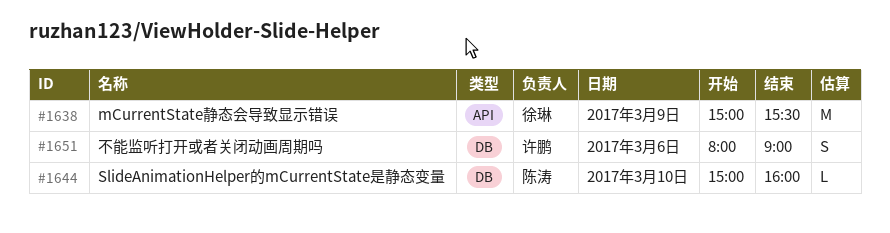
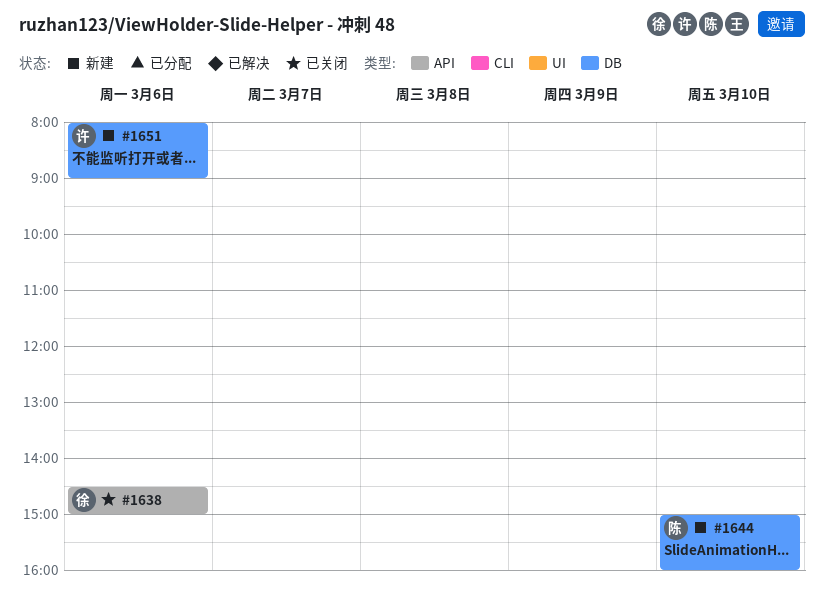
#1638, day: Mar 9 -> Mar 6
#1638, begins: 15:00 -> 14:30
#1638, ends: 15:30 -> 15:00

